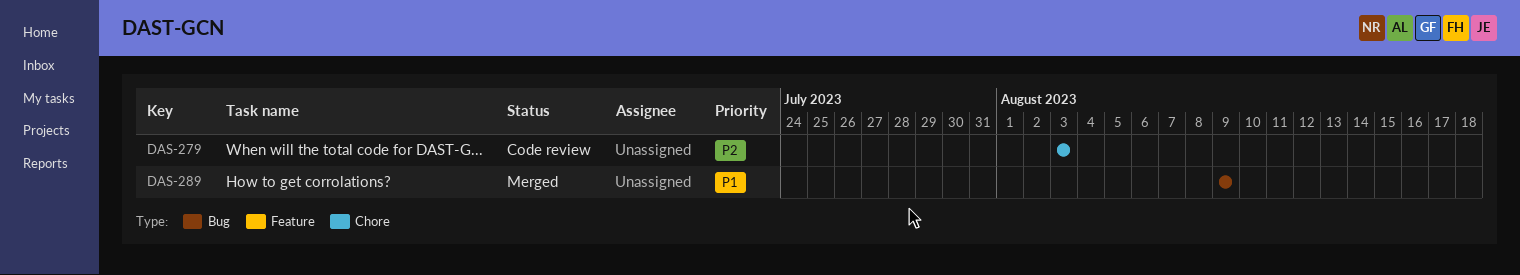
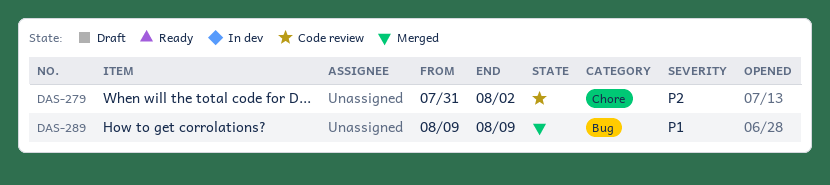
DAS-279, start: Aug 3 -> Jul 31
DAS-279, due: Aug 3 -> Aug 2

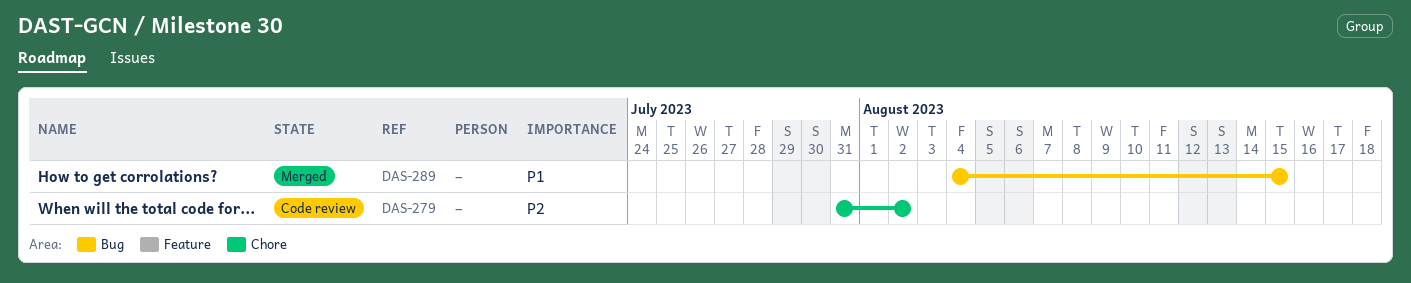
DAS-289, start: Aug 9 -> Aug 4
DAS-289, due: Aug 9 -> Aug 15

